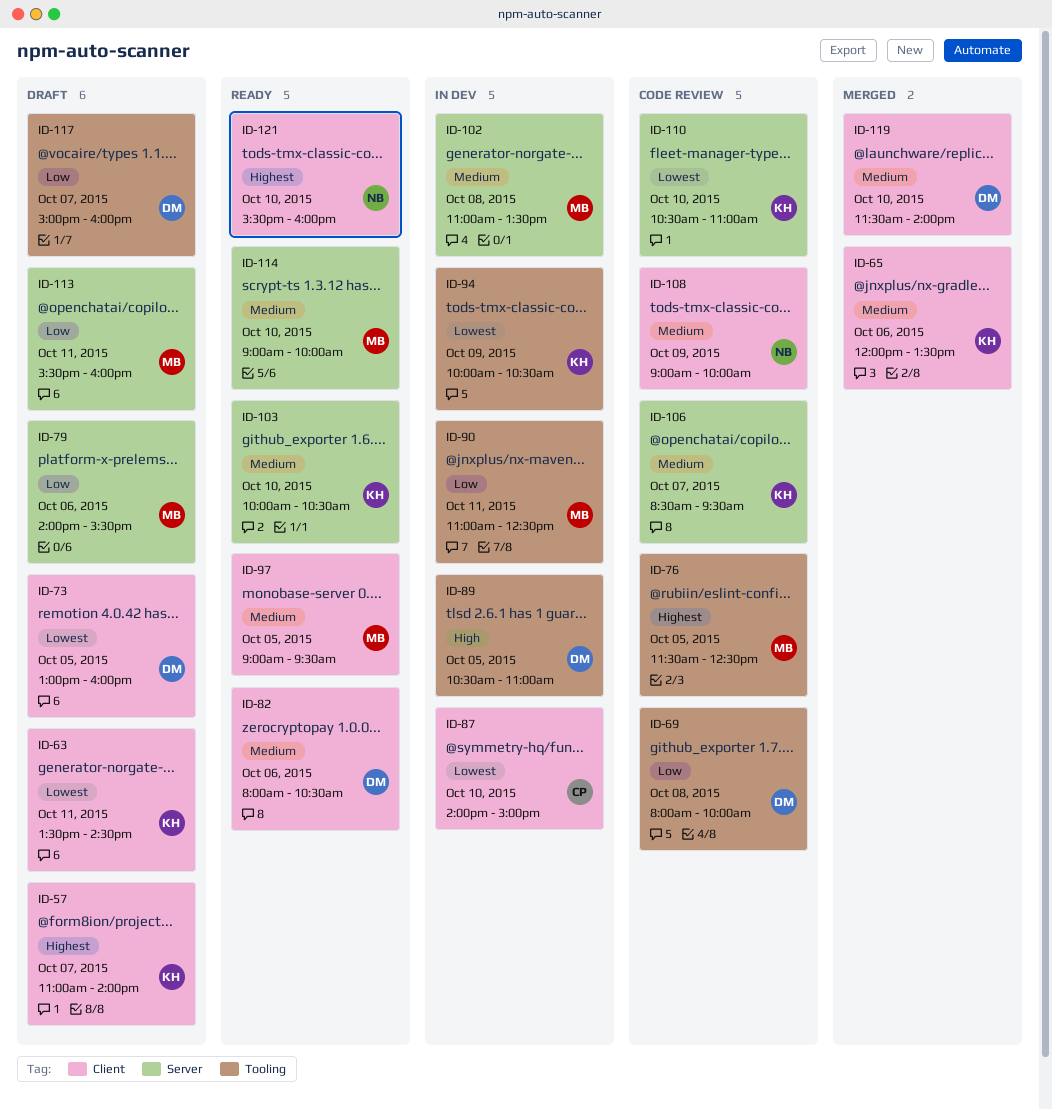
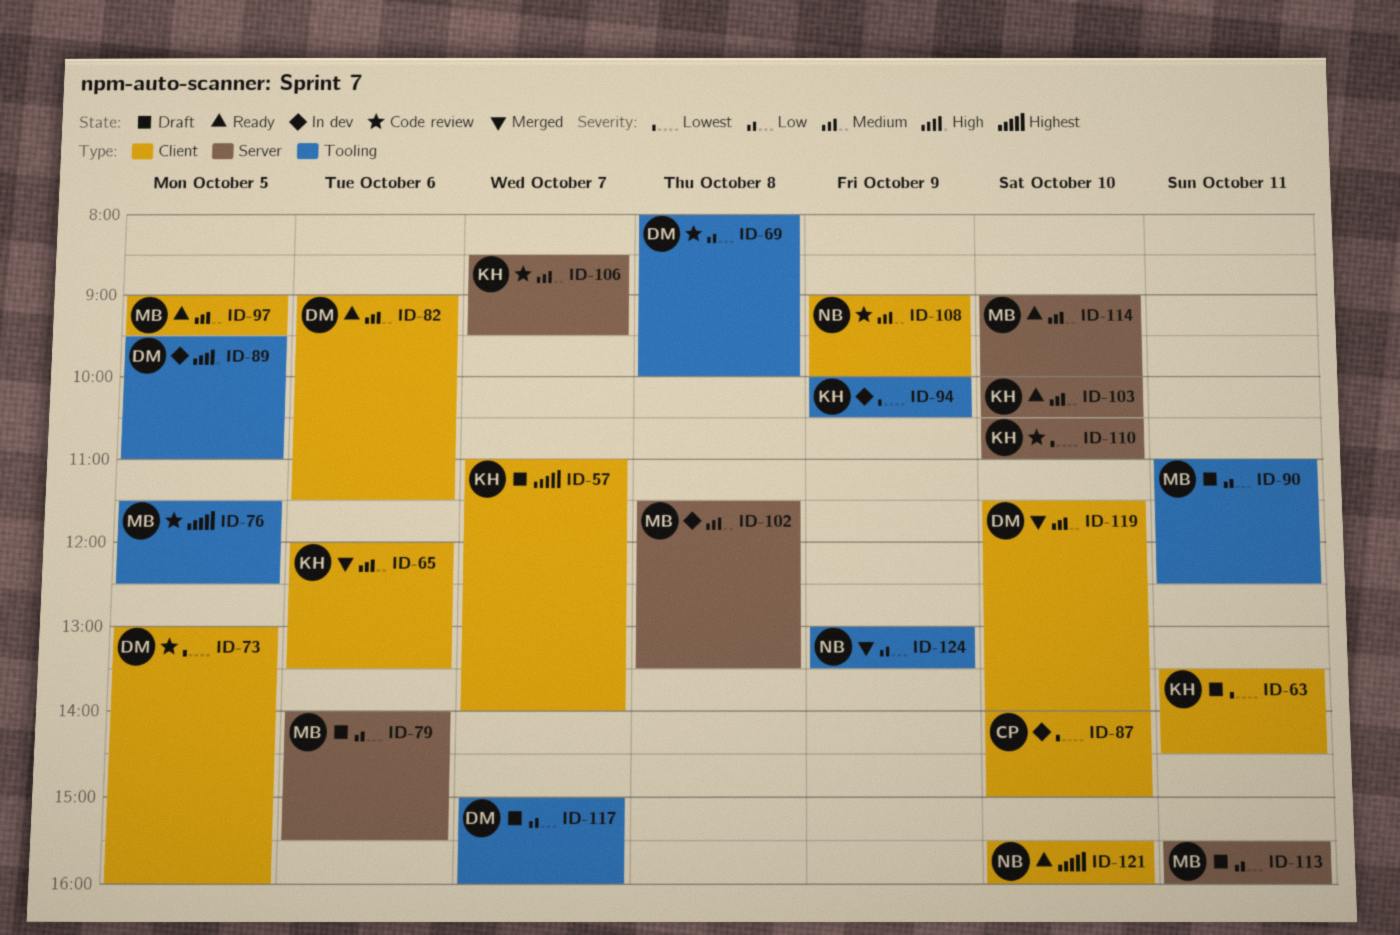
ID-73, status: Draft -> Code review
ID-82, begins: 08:00 -> 09:00
ID-82, ends: 10:30 -> 11:30
ID-89, begins: 10:30 -> 09:30
ID-90, status: In dev -> Draft
ID-102, begins: 11:00 -> 11:30
ID-124: none -> present

